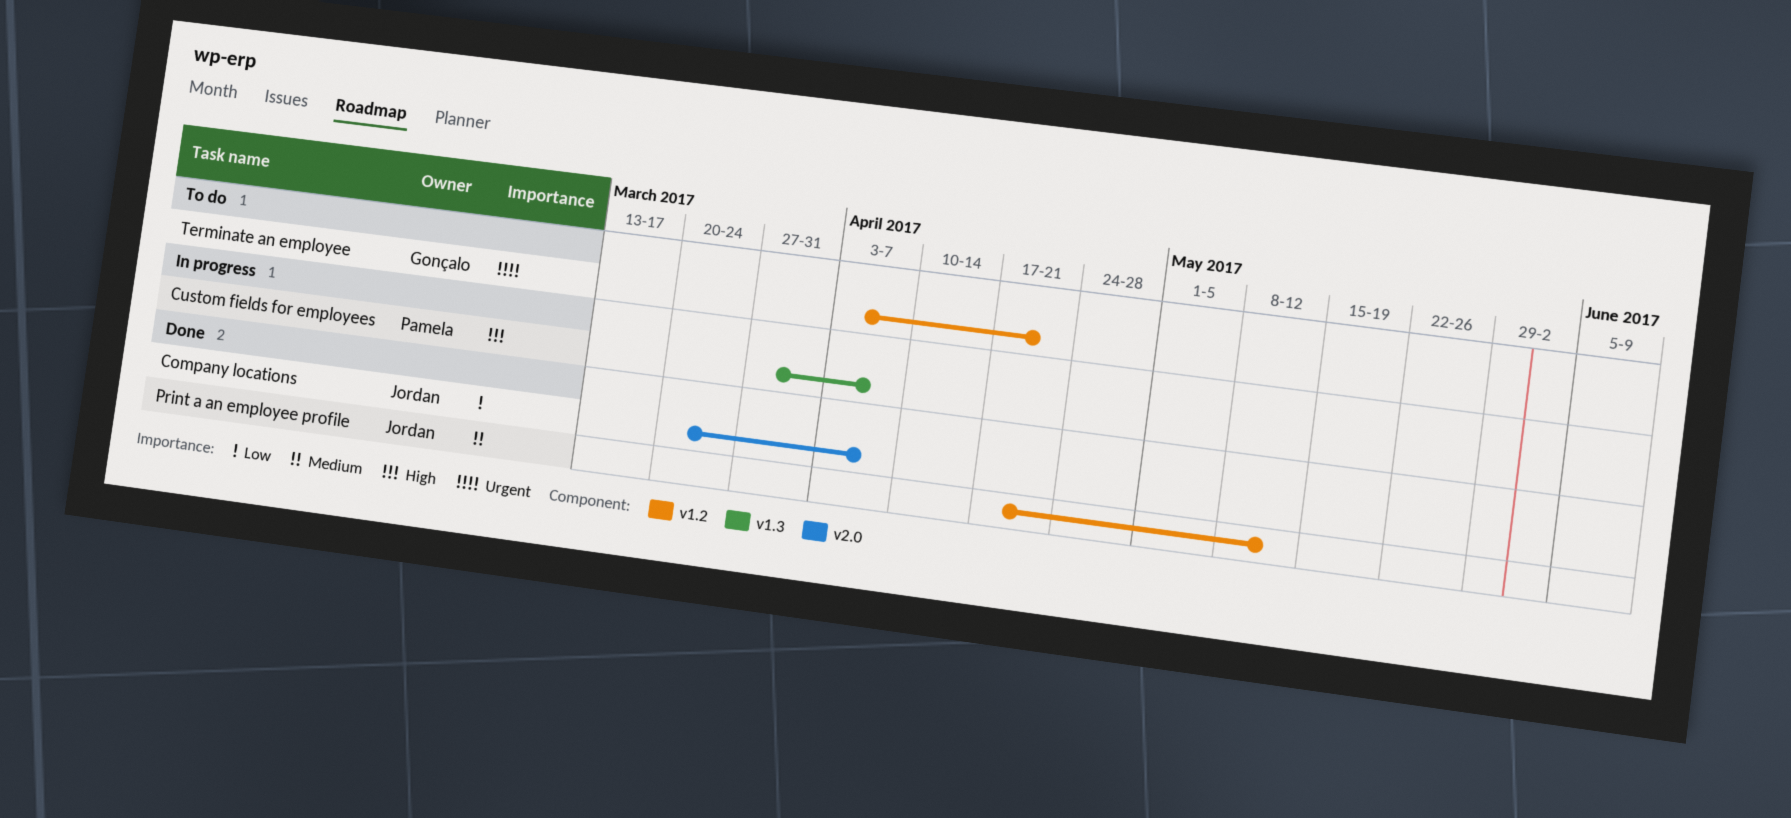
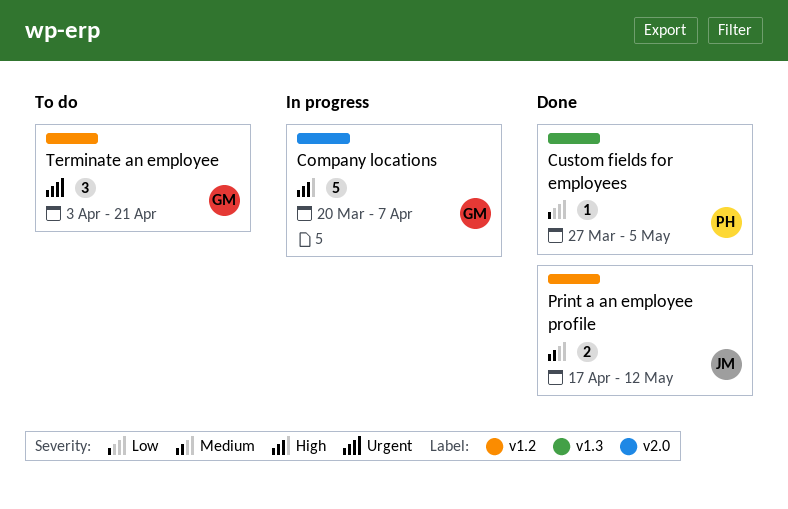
Company locations, status: Done -> In progress
Company locations, owner: Jordan -> Gonçalo
Company locations, priority: Low -> High
Custom fields for employees, status: In progress -> Done
Custom fields for employees, priority: High -> Low
Custom fields for employees, due: Apr 7 -> May 5

